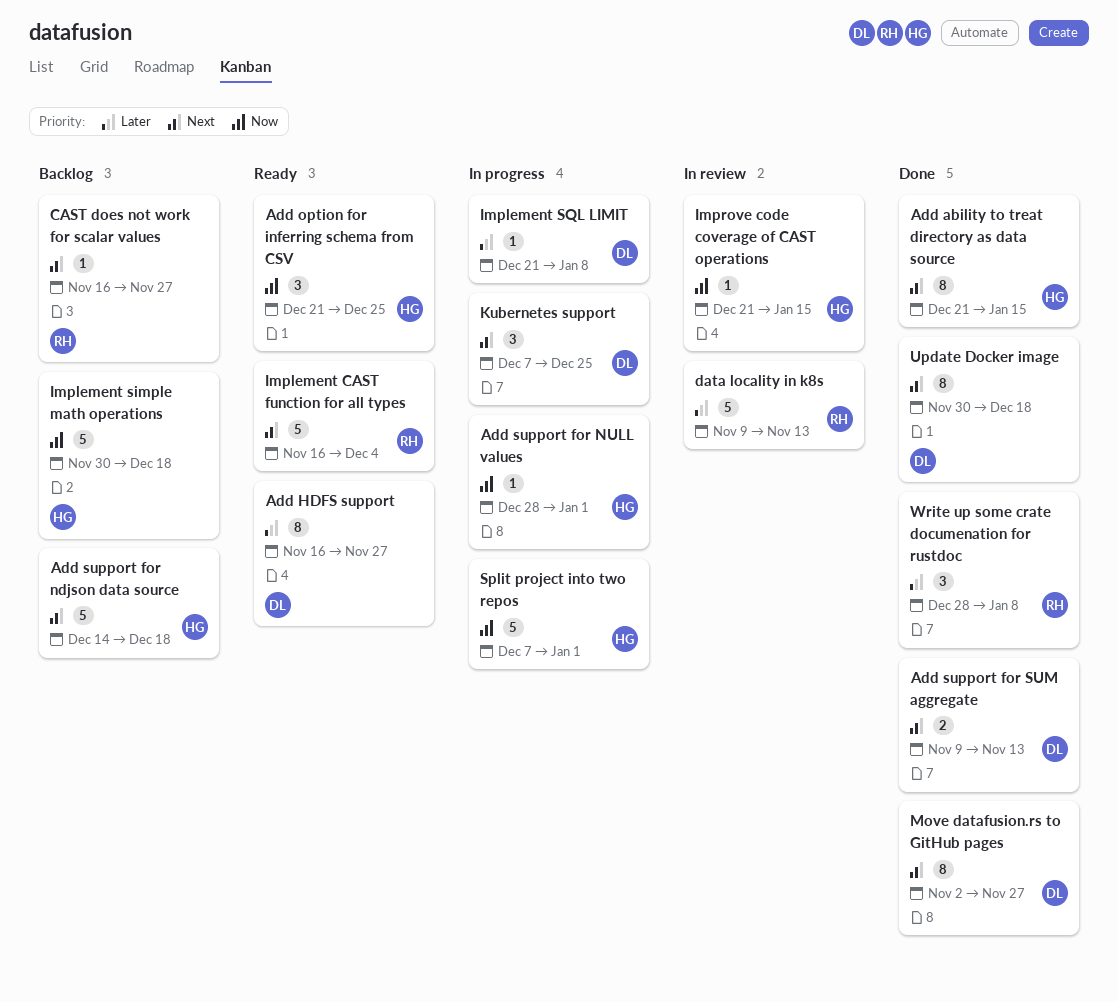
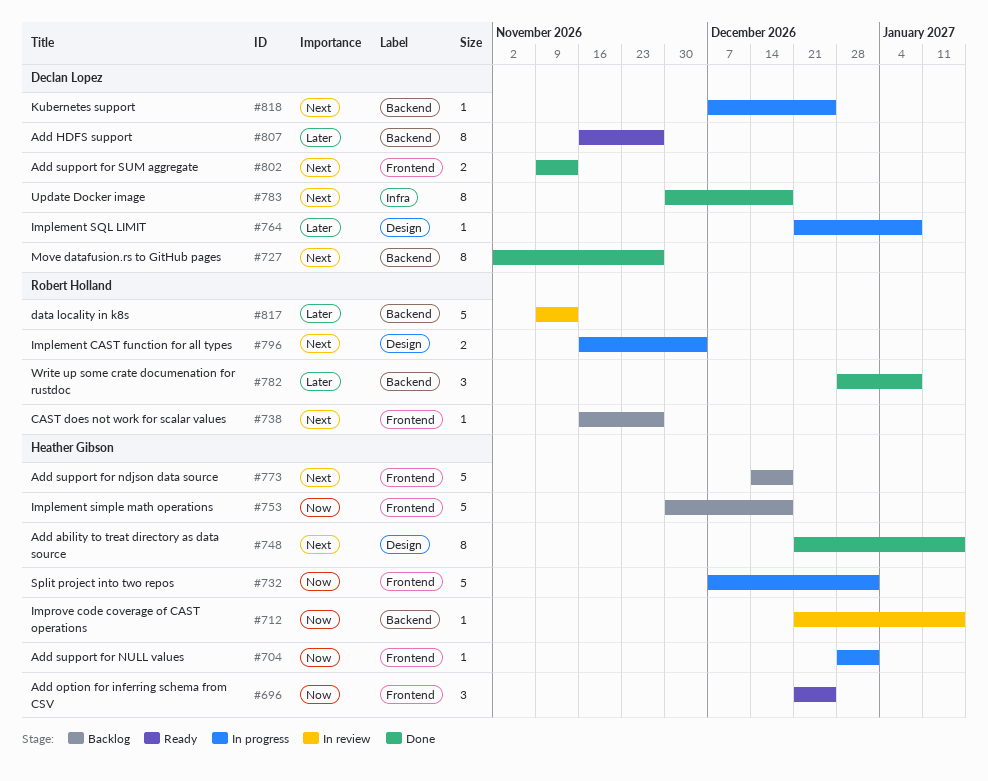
Implement CAST function for all types, status: Ready -> In progress
Implement CAST function for all types, estimate: 5 -> 2
Kubernetes support, estimate: 3 -> 1

